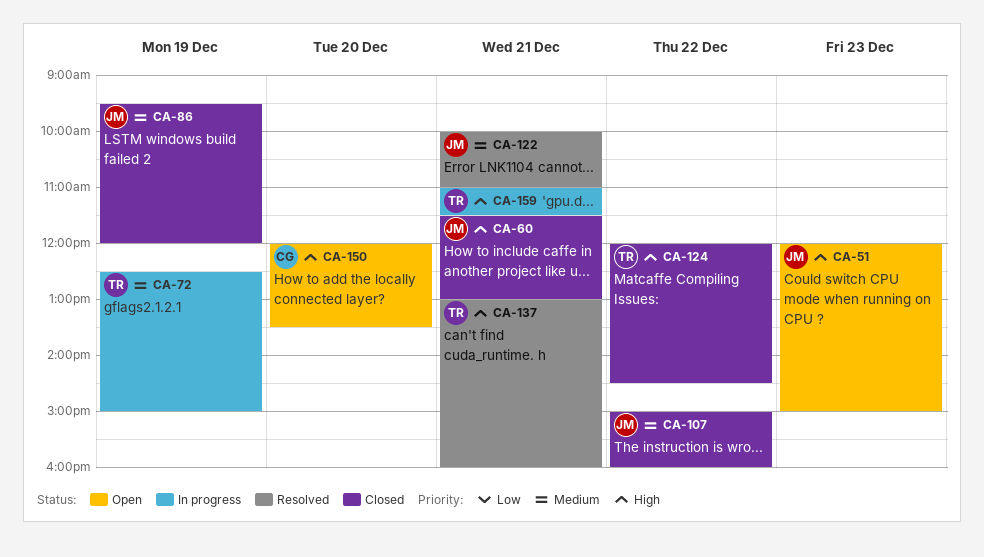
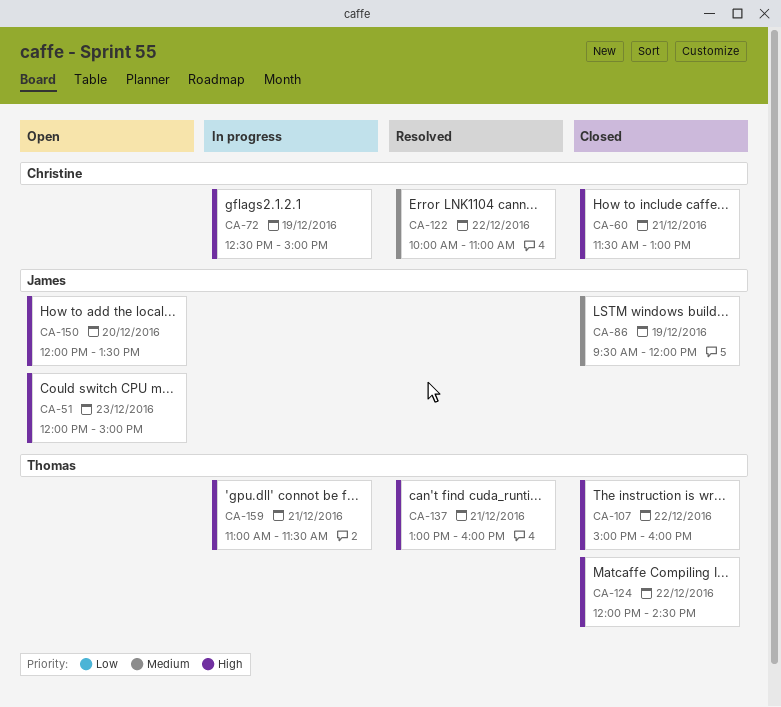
CA-60, owner: James -> Christine
CA-72, owner: Thomas -> Christine
CA-72, priority: Medium -> High
CA-107, owner: James -> Thomas
CA-107, priority: Medium -> High
CA-122, owner: James -> Christine
CA-122, day: Dec 21 -> Dec 22
CA-150, owner: Christine -> James

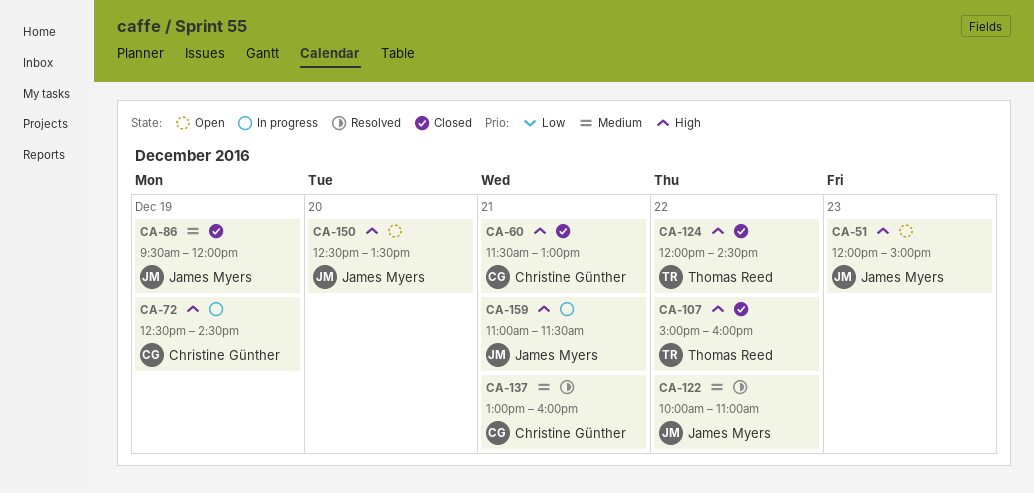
CA-72, ends: 15:00 -> 14:30
CA-122, owner: Christine Günther -> James Myers
CA-137, owner: Thomas Reed -> Christine Günther
CA-137, priority: High -> Medium
CA-150, begins: 12:00 -> 12:30
CA-159, owner: Thomas Reed -> James Myers

